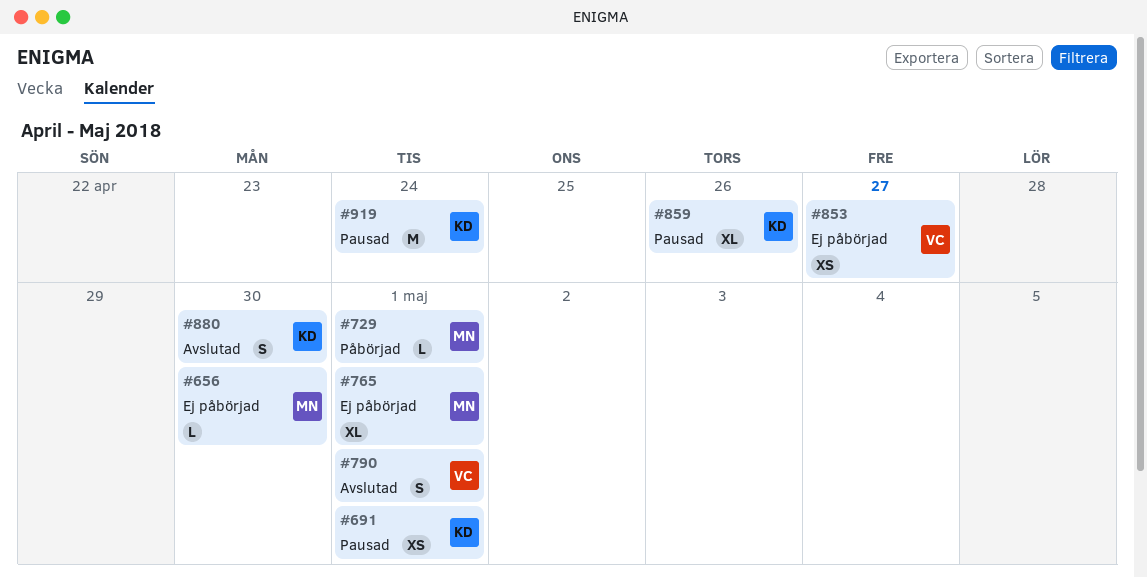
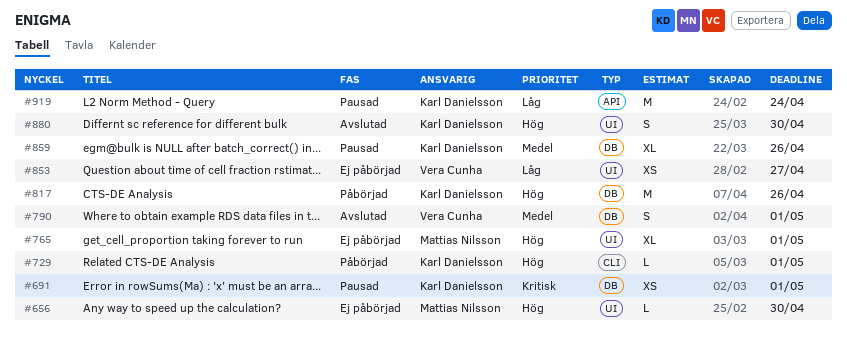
#729, owner: Mattias Nilsson -> Karl Danielsson
#817: none -> present

